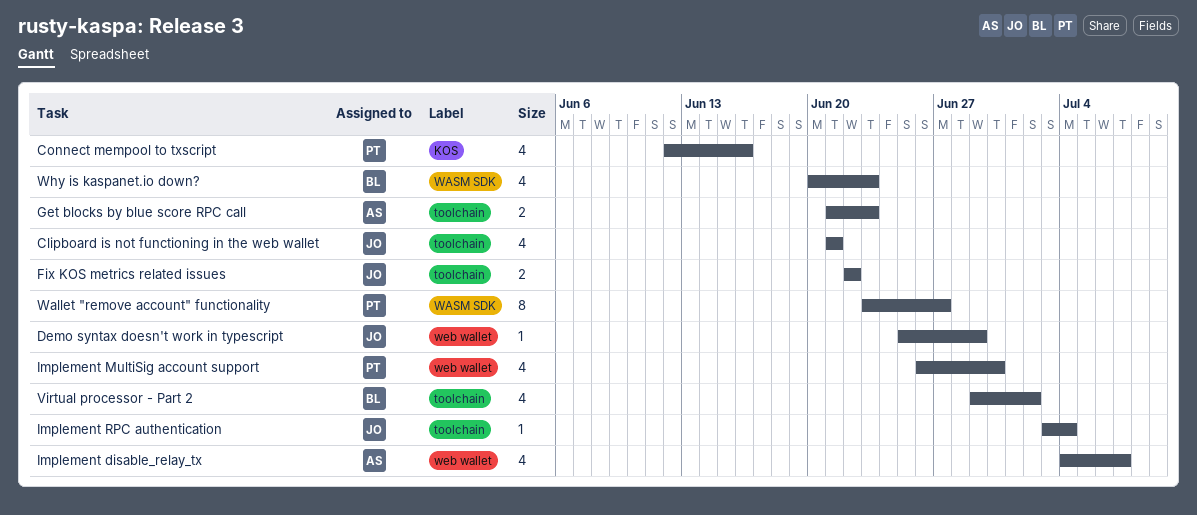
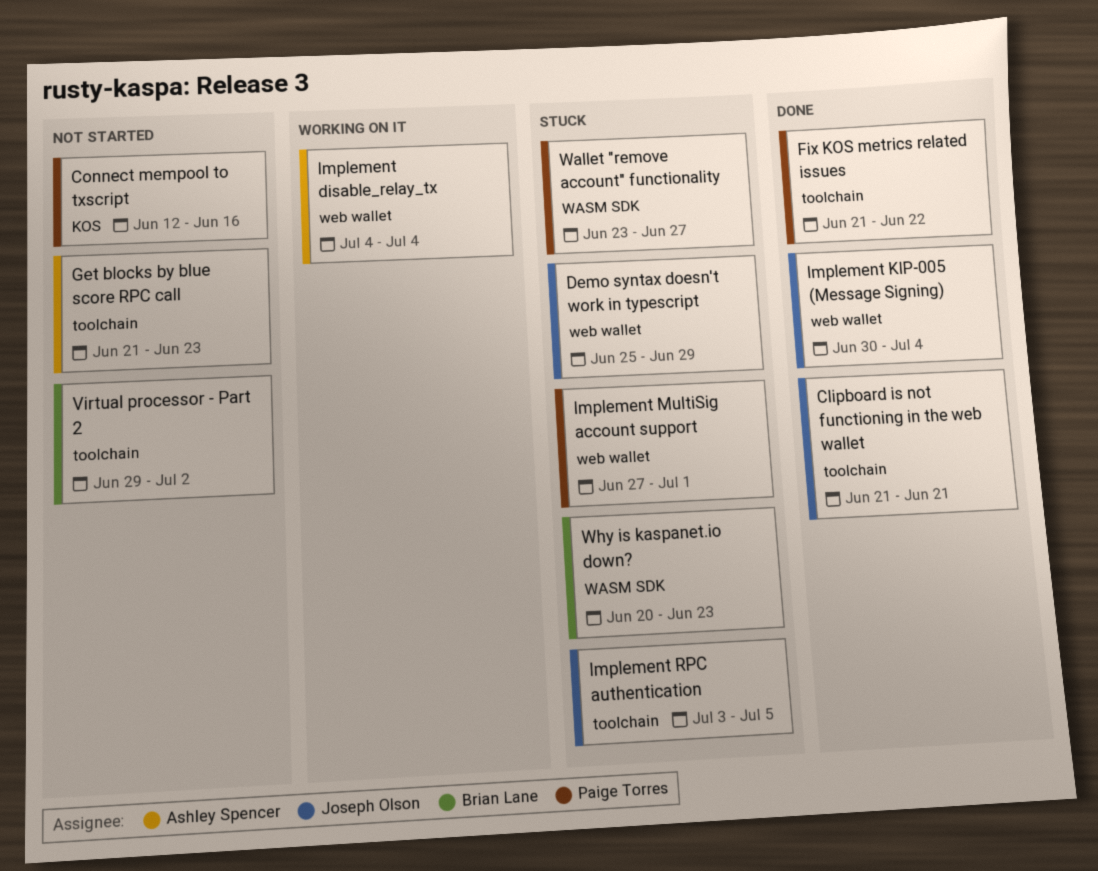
Fix KOS metrics related issues, owner: Joseph Olson -> Paige Torres
Fix KOS metrics related issues, start: Jun 22 -> Jun 21
Implement disable_relay_tx, due: Jul 7 -> Jul 4
Implement KIP-005 (Message Signing): none -> present
Implement MultiSig account support, start: Jun 26 -> Jun 27
Implement MultiSig account support, due: Jun 30 -> Jul 1
Implement RPC authentication, due: Jul 4 -> Jul 5

